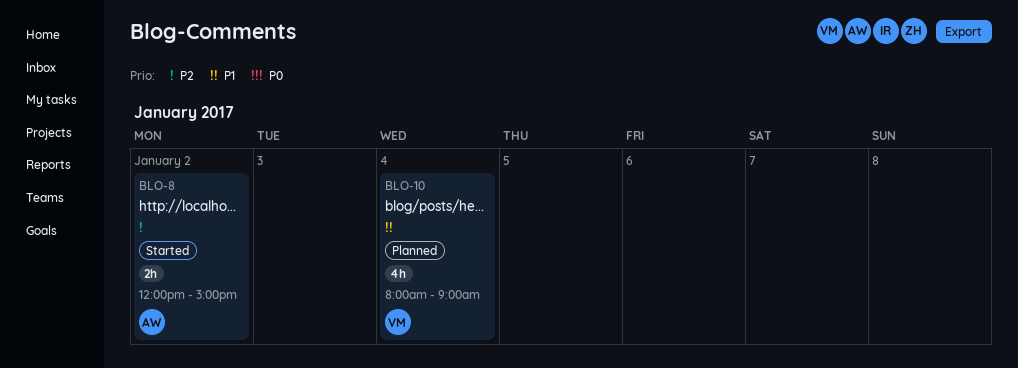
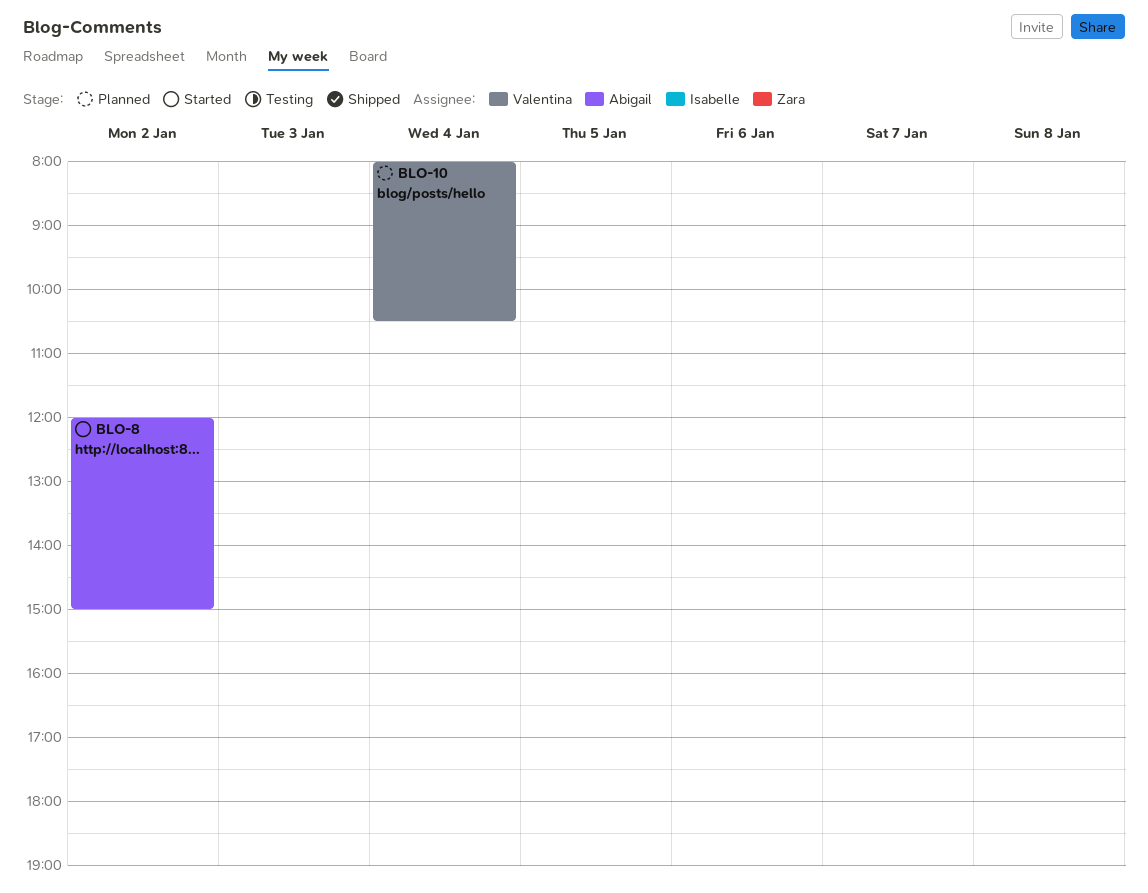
BLO-10, ends: 09:00 -> 10:30

